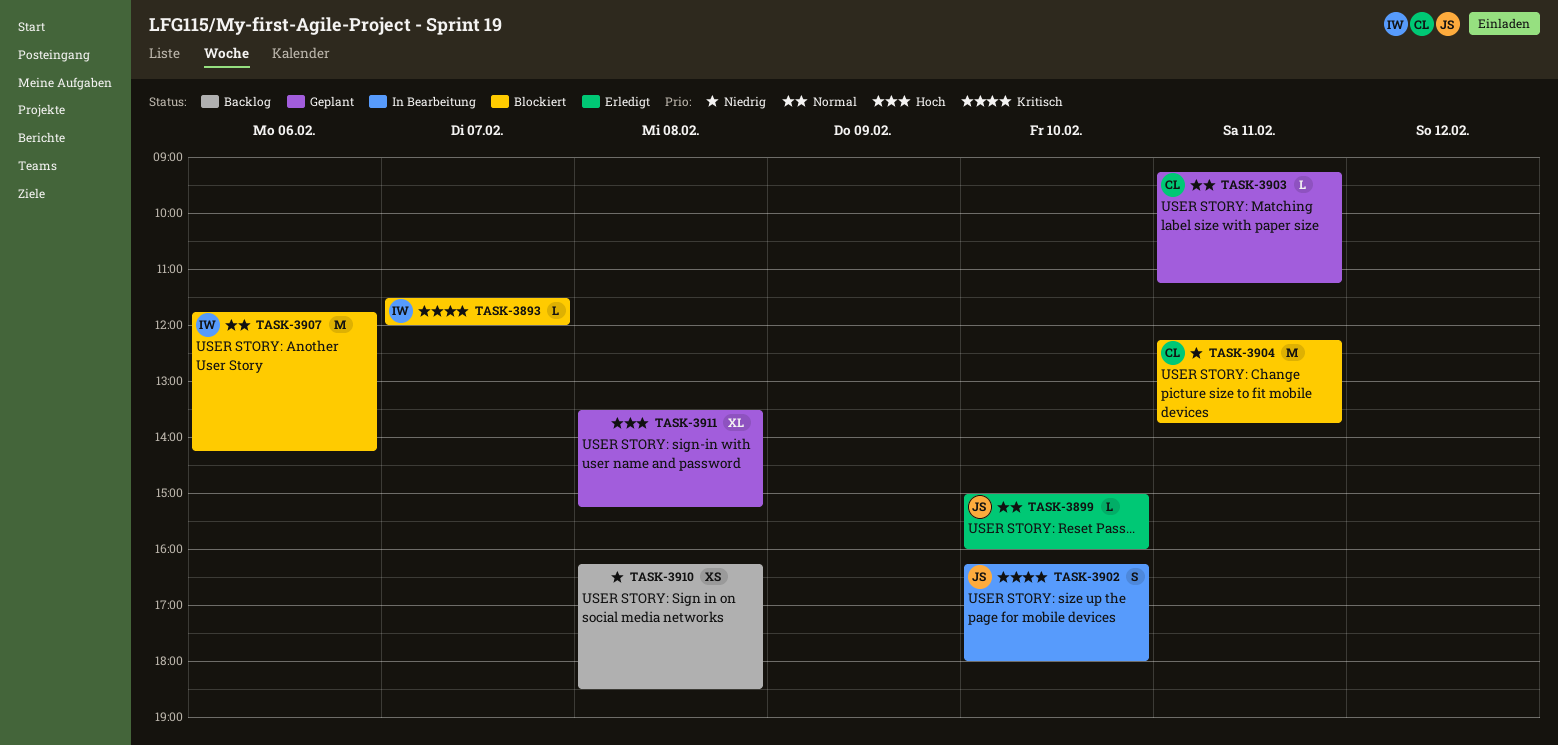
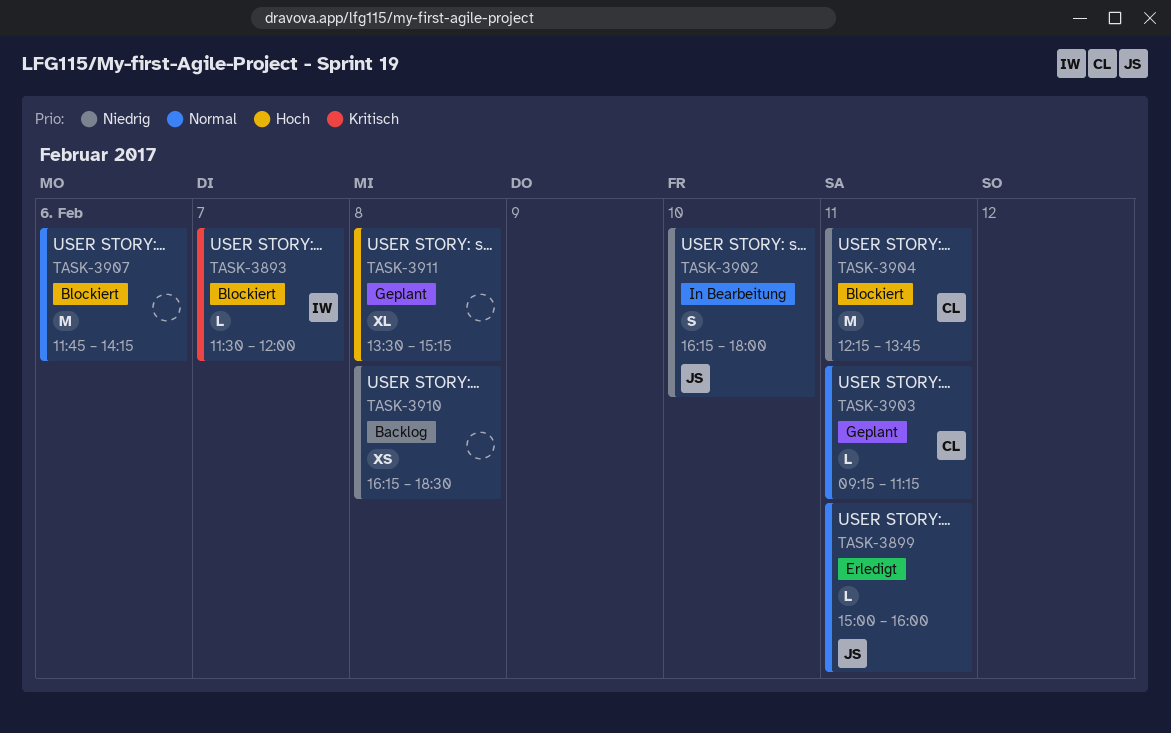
TASK-3899, day: Feb 10 -> Feb 11
TASK-3902, priority: Kritisch -> Niedrig
TASK-3907, owner: IW -> none

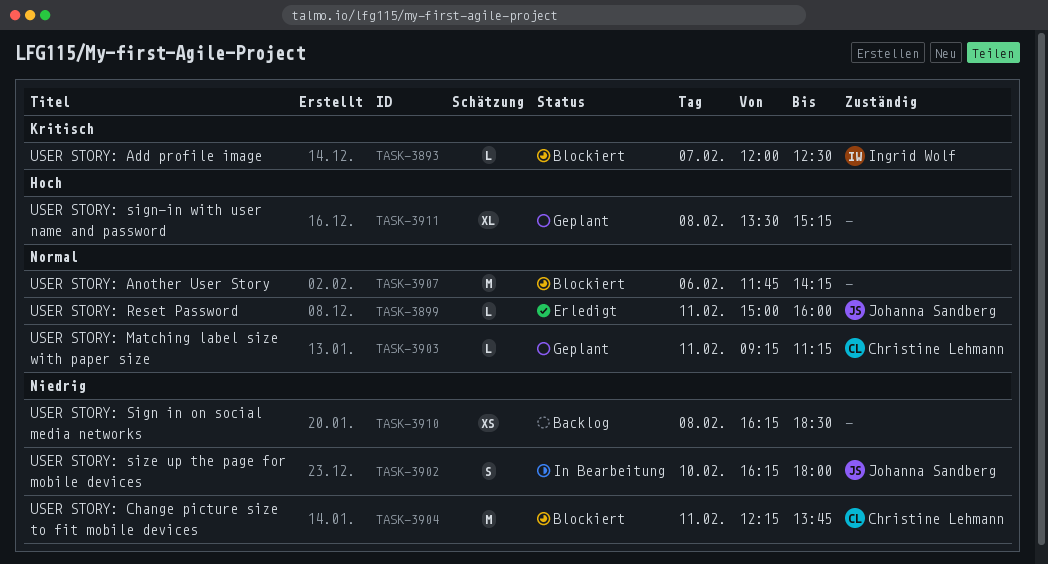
TASK-3893, begins: 11:30 -> 12:00
TASK-3893, ends: 12:00 -> 12:30

